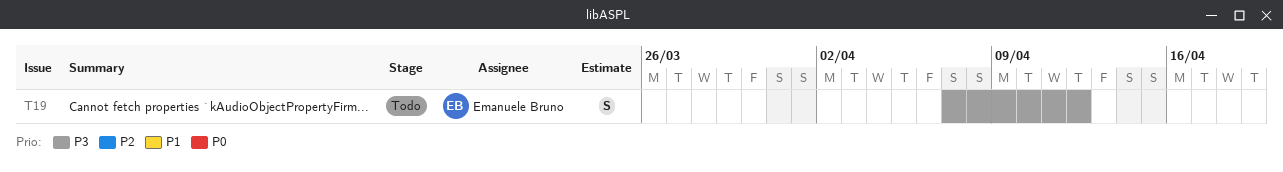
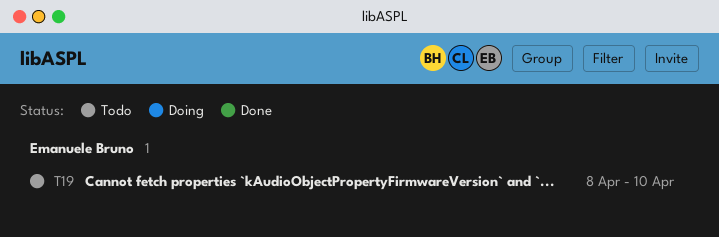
T19, start: Apr 7 -> Apr 8
T19, due: Apr 12 -> Apr 10

